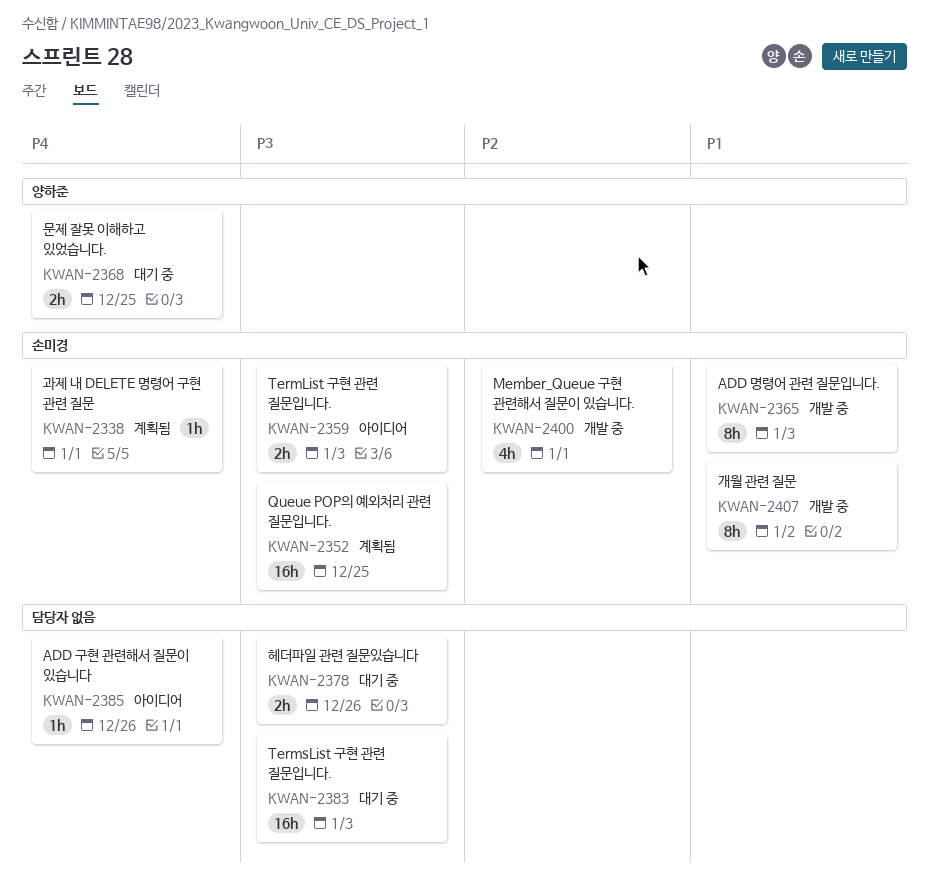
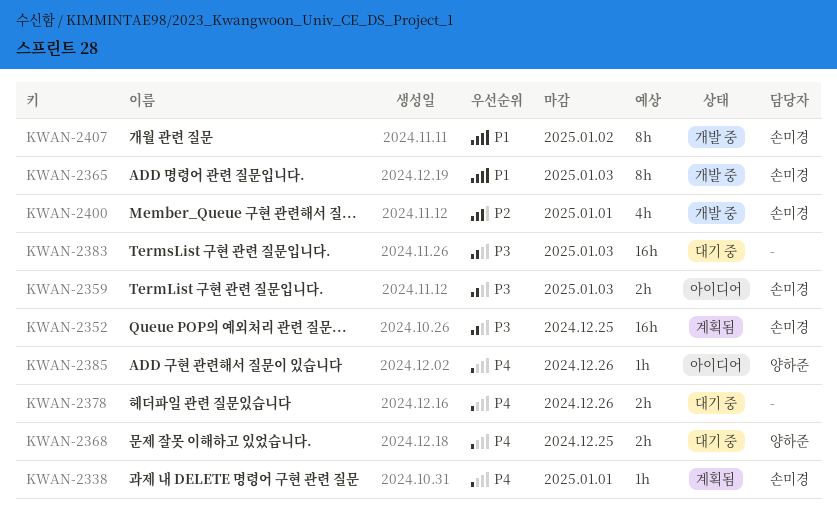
KWAN-2378, priority: P3 -> P4
KWAN-2385, owner: none -> 양하준

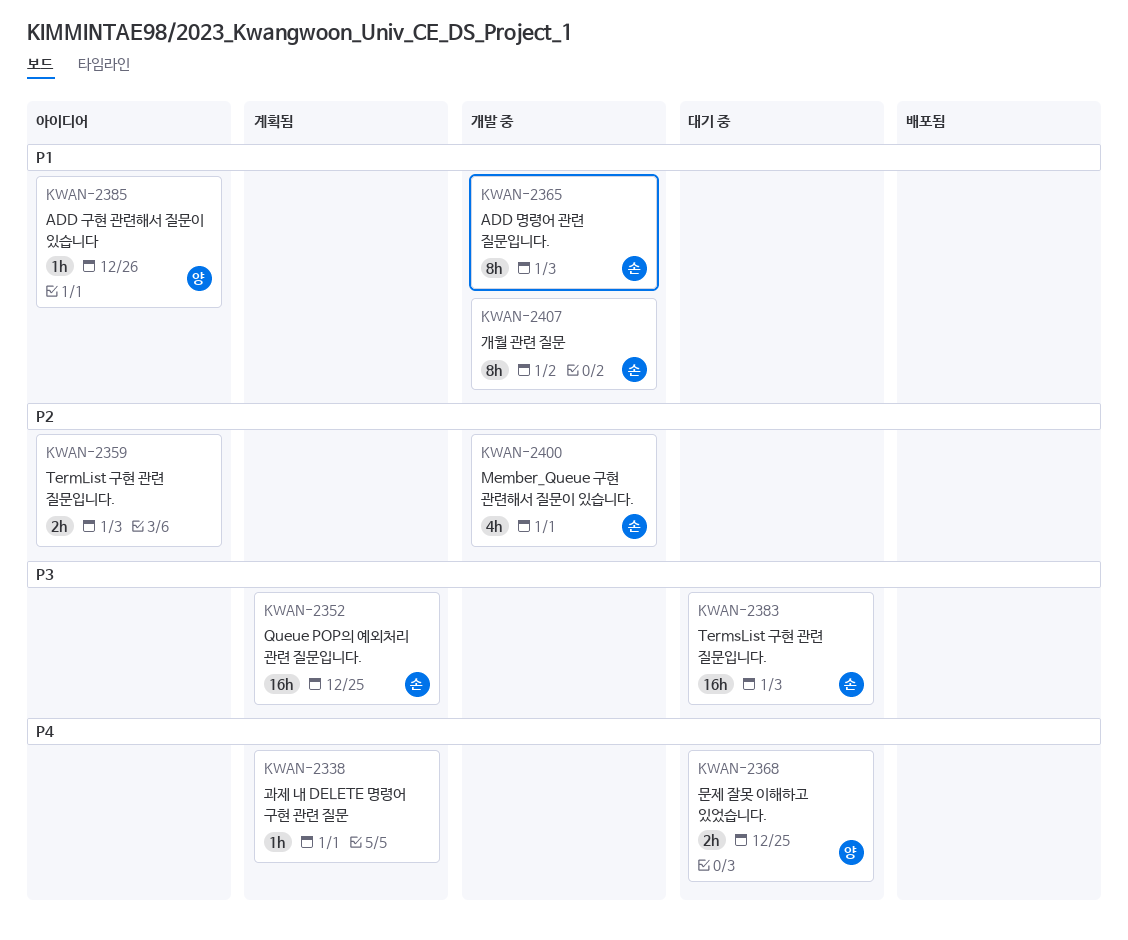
KWAN-2338, owner: 손미경 -> none
KWAN-2359, owner: 손미경 -> none
KWAN-2359, priority: P3 -> P2
KWAN-2378: present -> none
KWAN-2383, owner: none -> 손미경
KWAN-2385, priority: P4 -> P1

